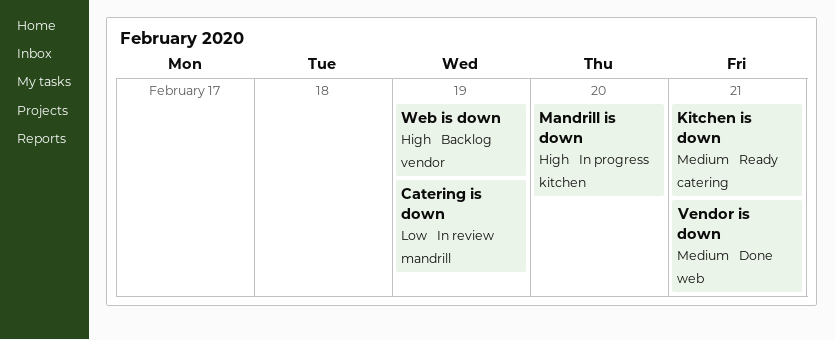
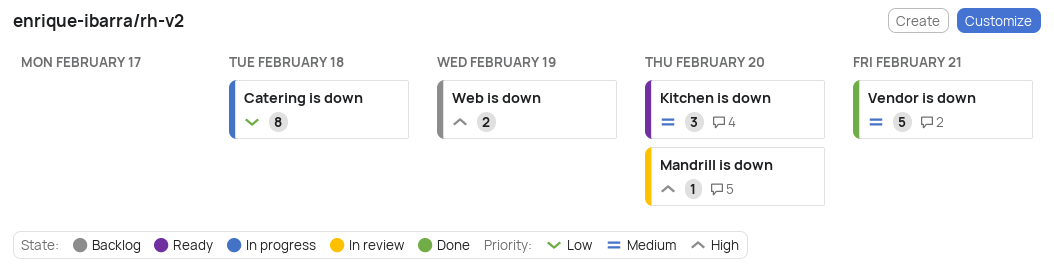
Catering is down, status: In review -> In progress
Catering is down, due: Feb 19 -> Feb 18
Kitchen is down, due: Feb 21 -> Feb 20
Mandrill is down, status: In progress -> In review

